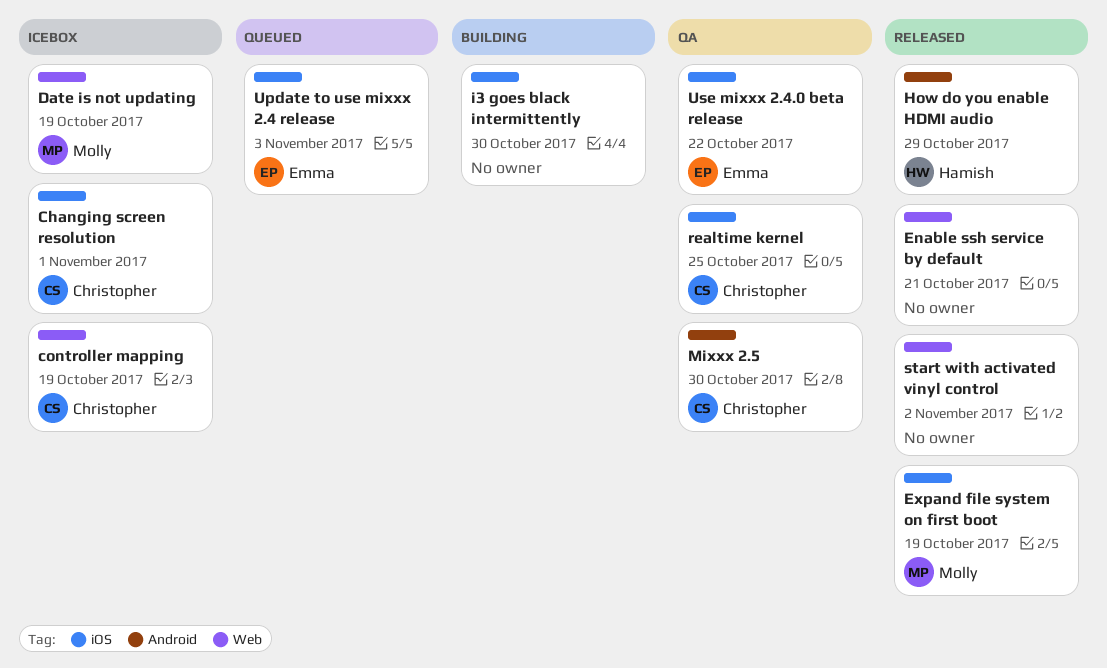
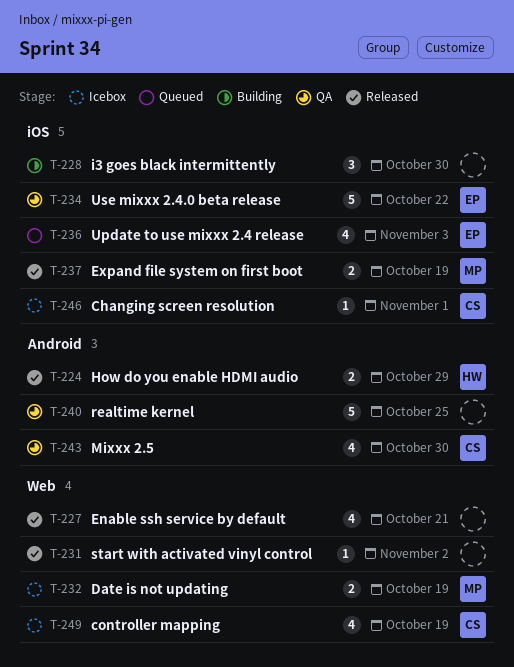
realtime kernel, owner: Christopher -> none
realtime kernel, label: iOS -> Android

